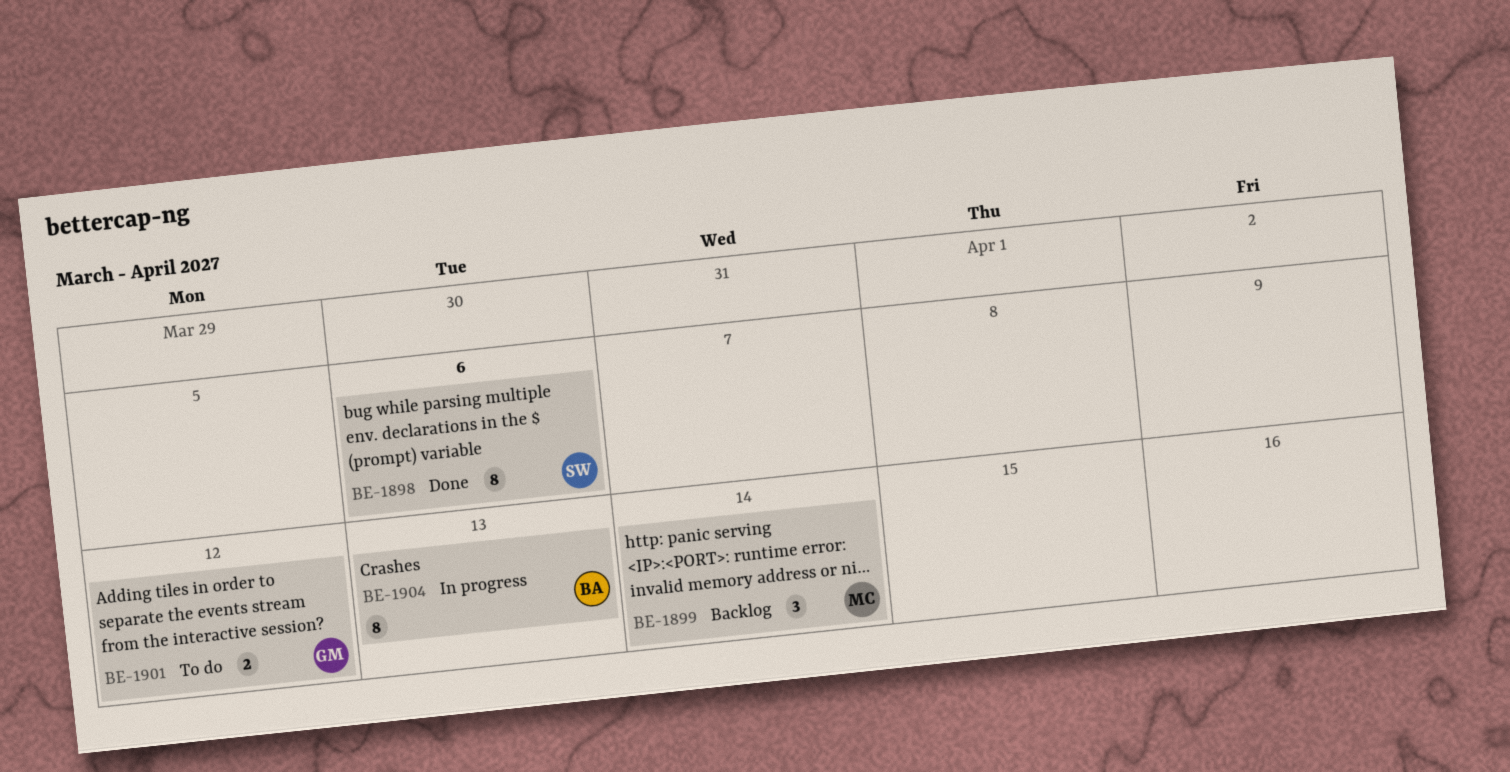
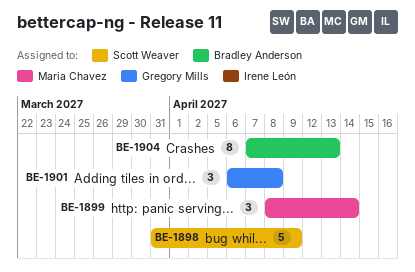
BE-1898, estimate: 8 -> 5
BE-1898, due: Apr 6 -> Apr 9
BE-1901, estimate: 2 -> 3
BE-1901, due: Apr 12 -> Apr 8

